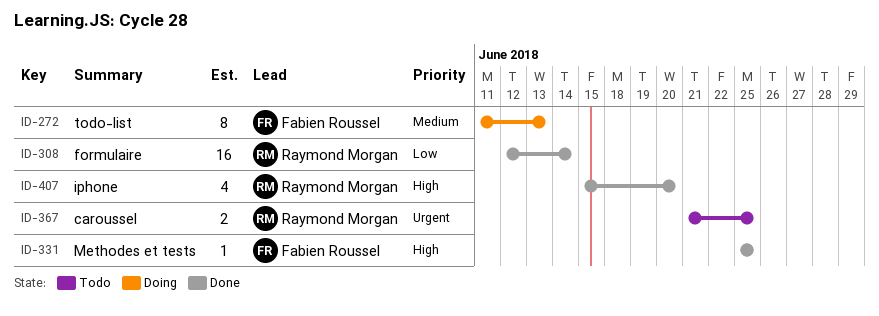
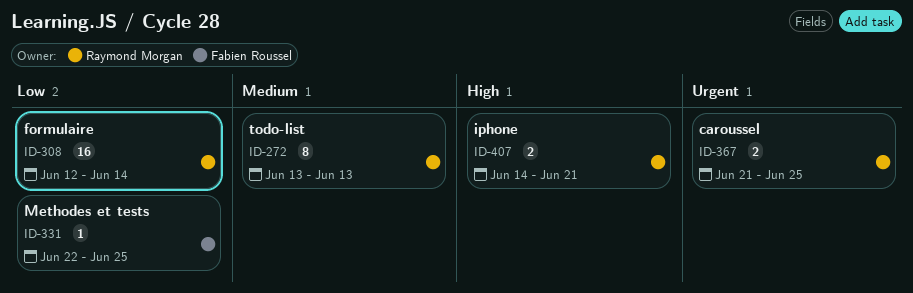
ID-272, owner: Fabien Roussel -> Raymond Morgan
ID-272, start: Jun 11 -> Jun 13
ID-331, priority: High -> Low
ID-331, start: Jun 25 -> Jun 22
ID-407, estimate: 4 -> 2
ID-407, start: Jun 15 -> Jun 14
ID-407, due: Jun 20 -> Jun 21

